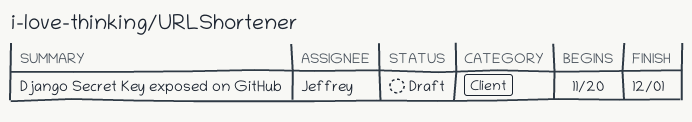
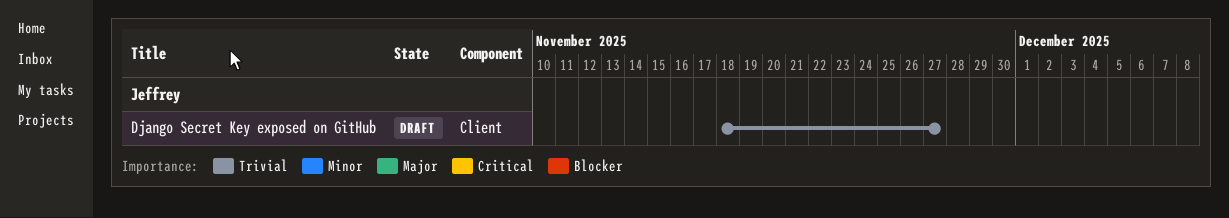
Django Secret Key exposed on GitHub, start: Nov 20 -> Nov 18
Django Secret Key exposed on GitHub, due: Dec 1 -> Nov 27

